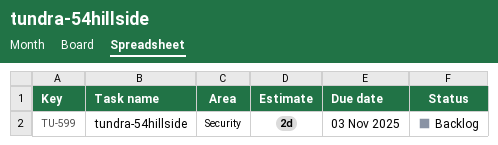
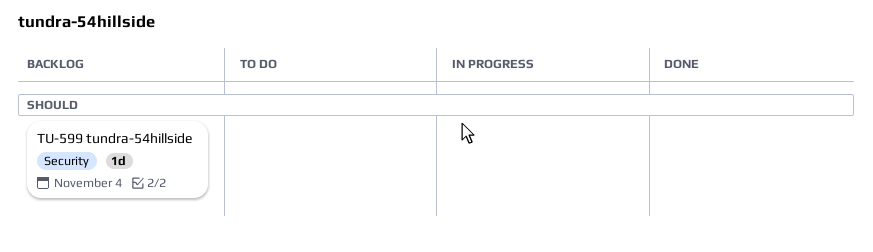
TU-599, estimate: 2d -> 1d
TU-599, due: Nov 3 -> Nov 4

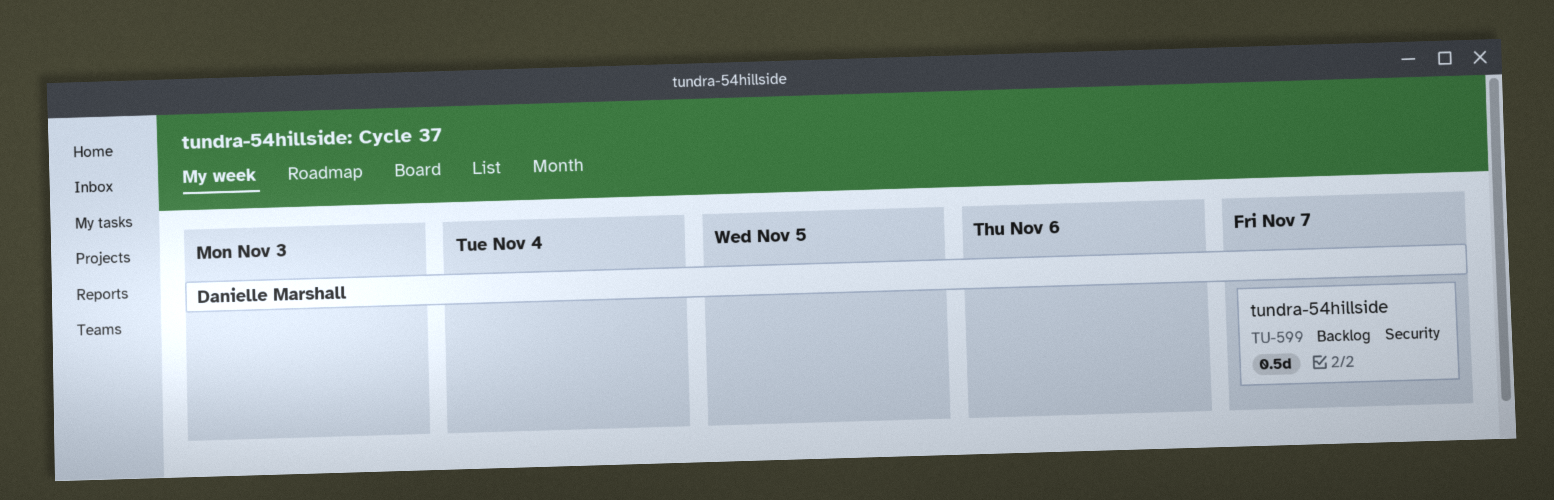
TU-599, estimate: 1d -> 0.5d
TU-599, due: Nov 4 -> Nov 7

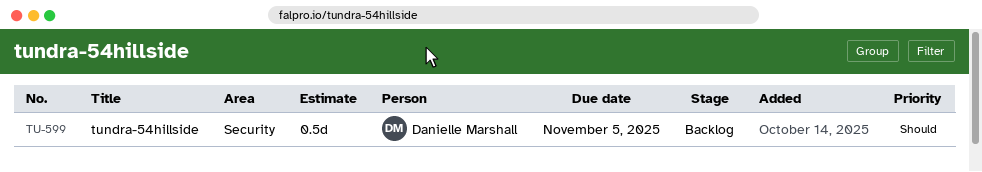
TU-599, due: Nov 7 -> Nov 5

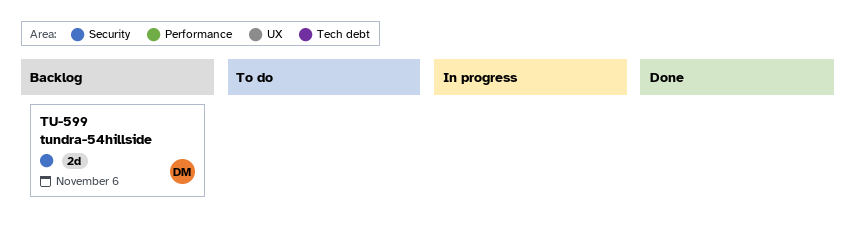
TU-599, estimate: 0.5d -> 2d
TU-599, due: Nov 5 -> Nov 6

